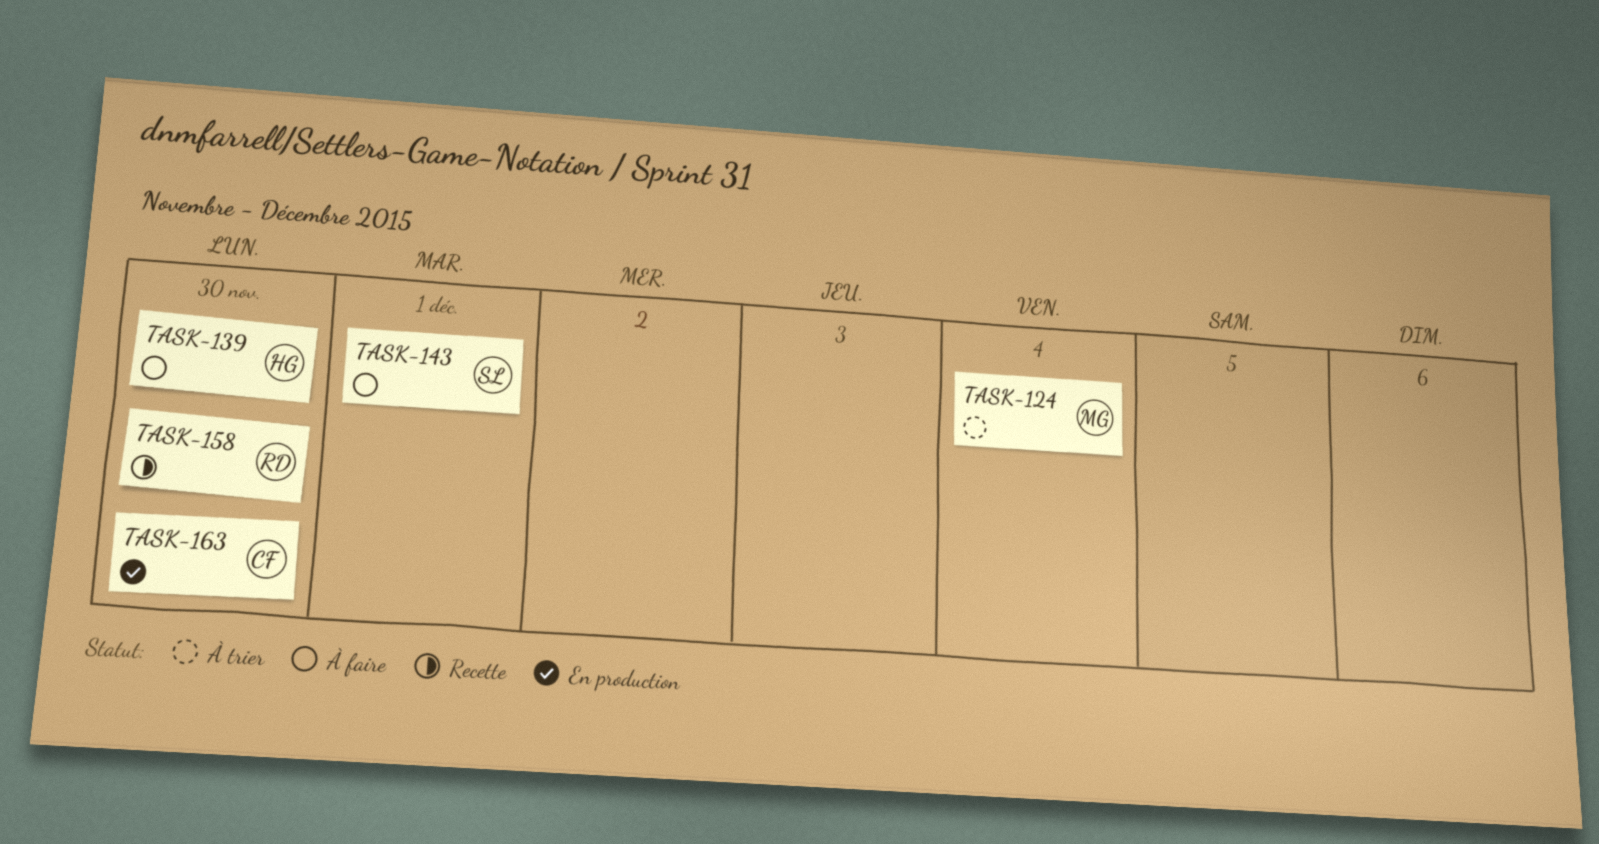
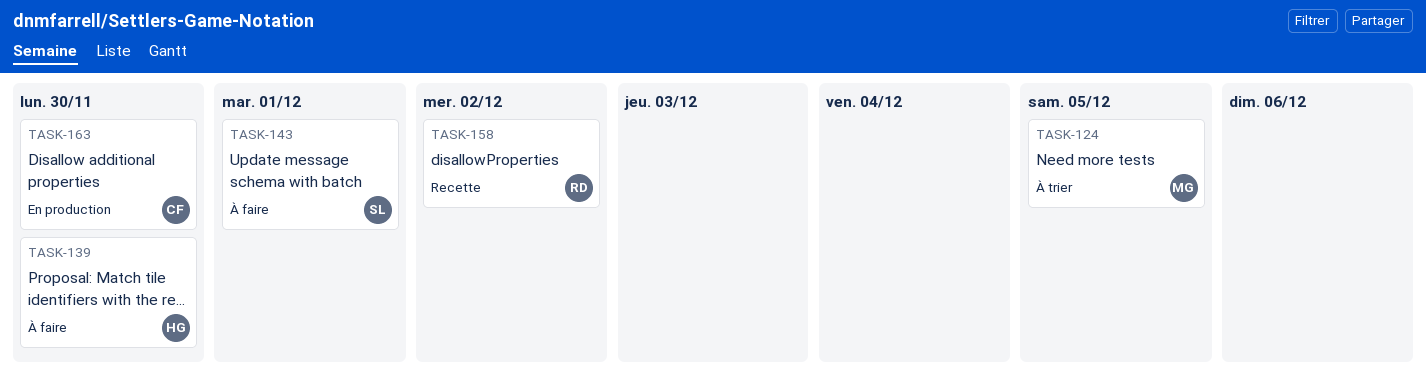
TASK-124, due: Dec 4 -> Dec 5
TASK-158, due: Nov 30 -> Dec 2

